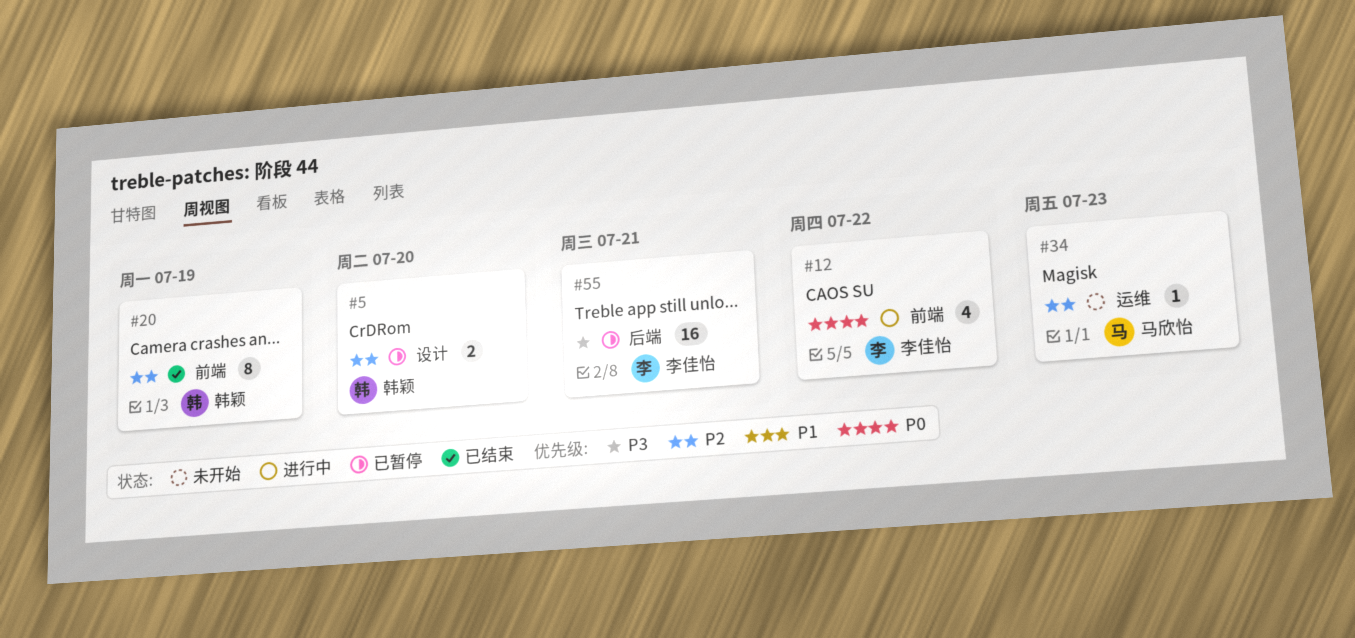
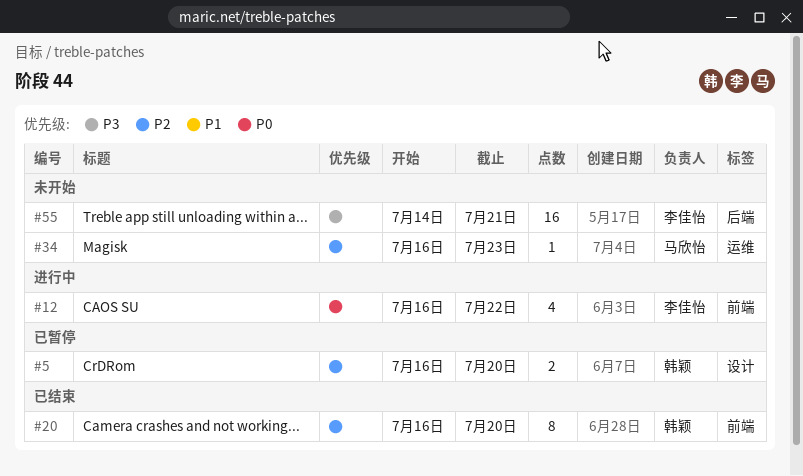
#20, due: Jul 19 -> Jul 20
#55, status: 已暂停 -> 未开始

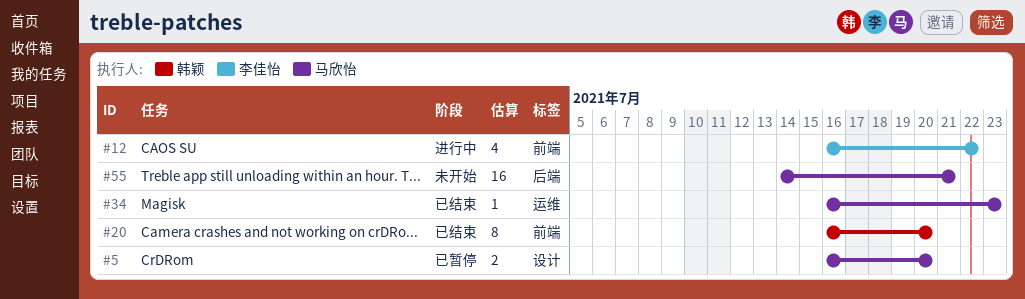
#5, owner: 韩颖 -> 马欣怡
#34, status: 未开始 -> 已结束
#55, owner: 李佳怡 -> 马欣怡

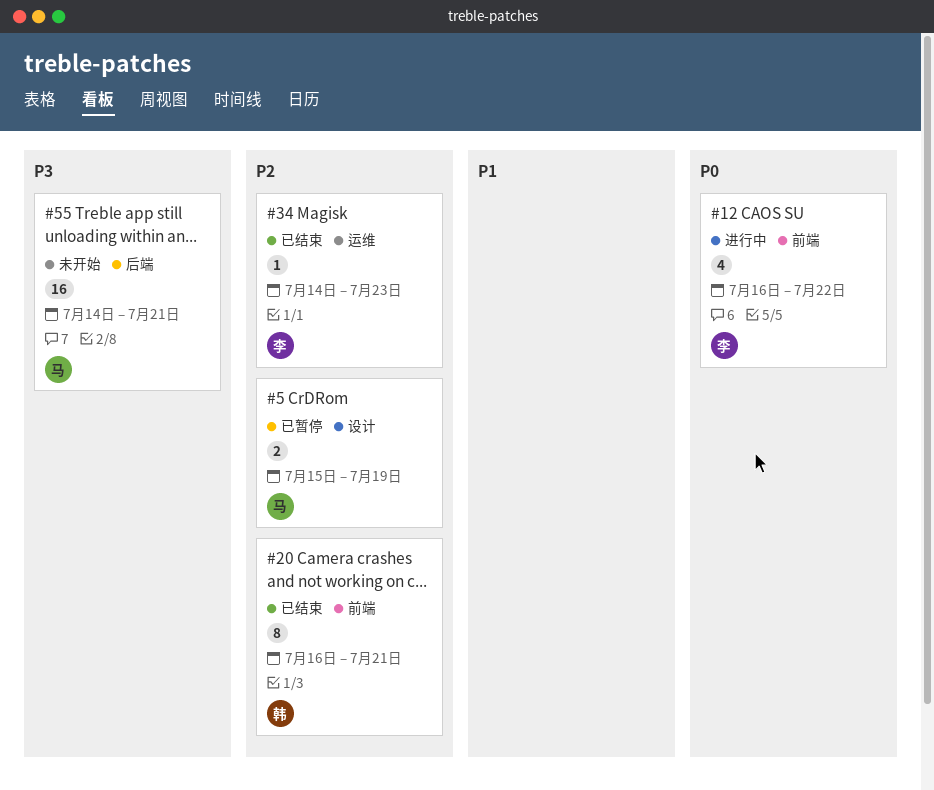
#5, start: Jul 16 -> Jul 15
#5, due: Jul 20 -> Jul 19
#20, due: Jul 20 -> Jul 21
#34, owner: 马欣怡 -> 李佳怡
#34, start: Jul 16 -> Jul 14

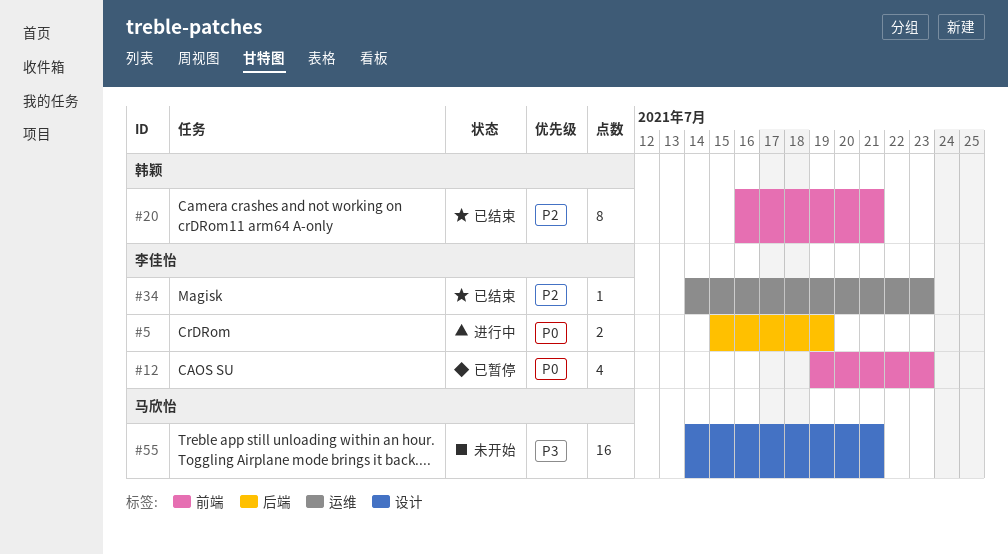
#5, status: 已暂停 -> 进行中
#5, owner: 马欣怡 -> 李佳怡
#5, priority: P2 -> P0
#5, label: 设计 -> 后端
#12, status: 进行中 -> 已暂停
#12, start: Jul 16 -> Jul 19
#12, due: Jul 22 -> Jul 23
#55, label: 后端 -> 设计

